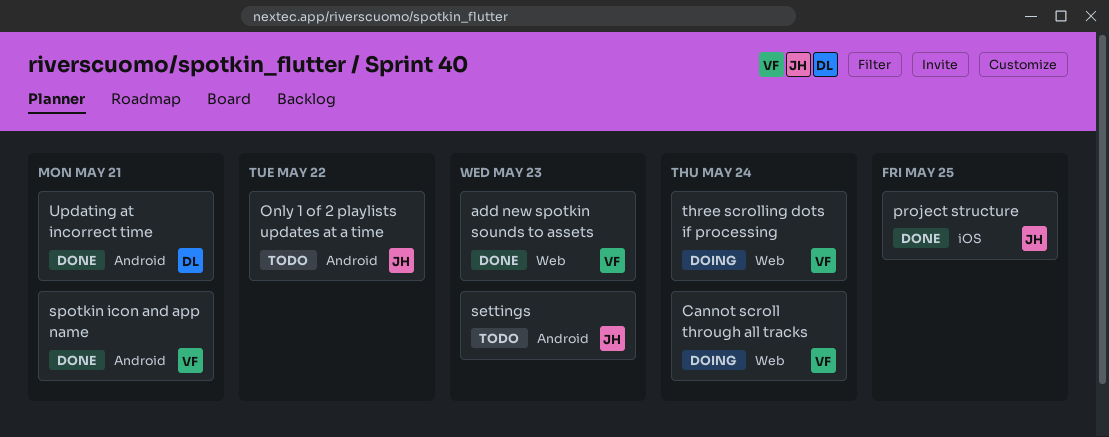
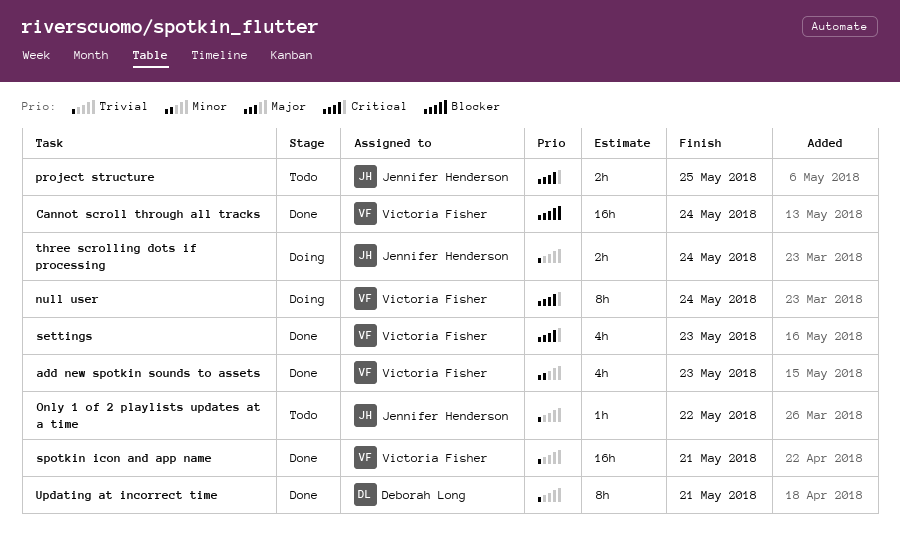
Cannot scroll through all tracks, status: Doing -> Done
null user: none -> present
project structure, status: Done -> Todo
settings, status: Todo -> Done
settings, owner: Jennifer Henderson -> Victoria Fisher
three scrolling dots if processing, owner: Victoria Fisher -> Jennifer Henderson

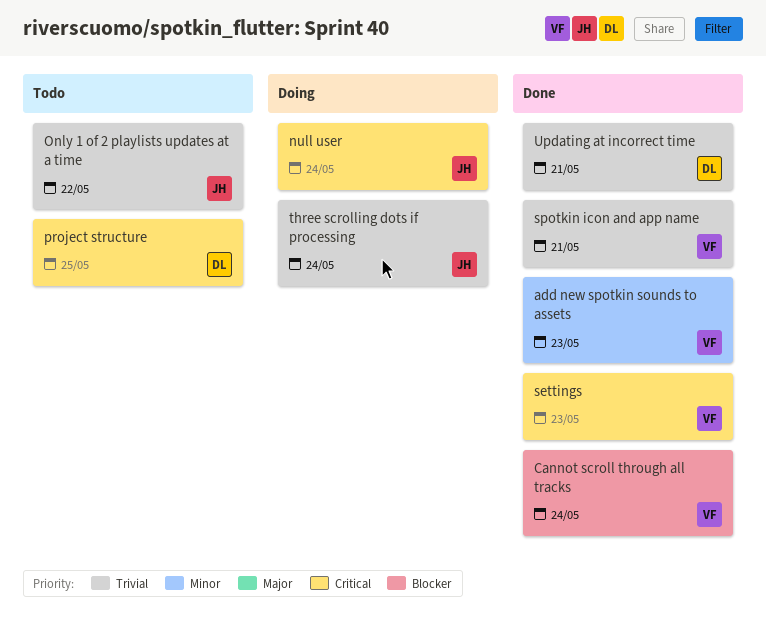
null user, owner: Victoria Fisher -> Jennifer Henderson
project structure, owner: Jennifer Henderson -> Deborah Long

